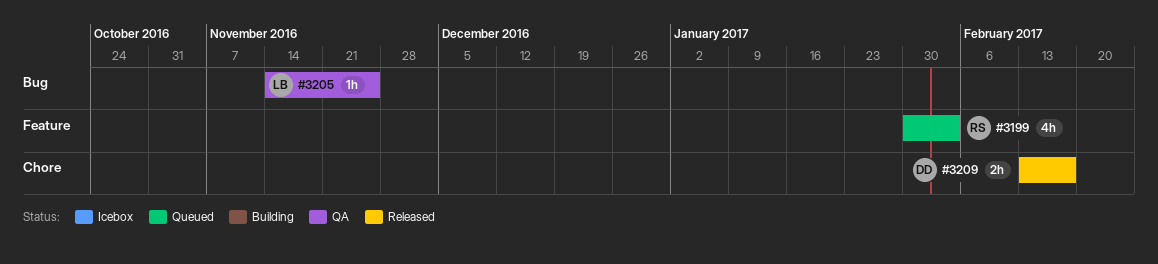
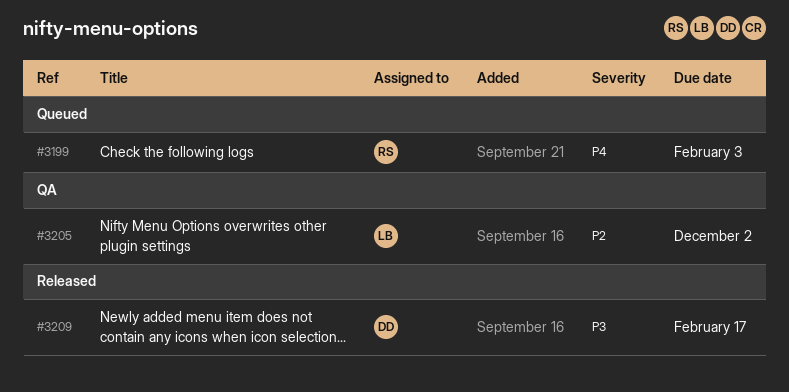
#3205, due: Nov 25 -> Dec 2

